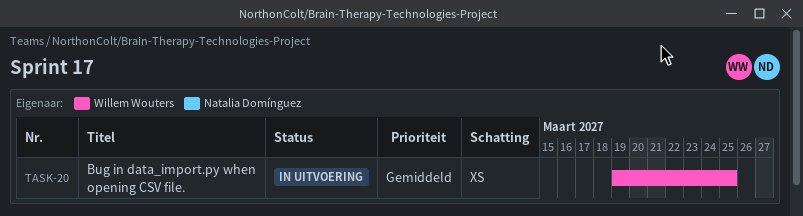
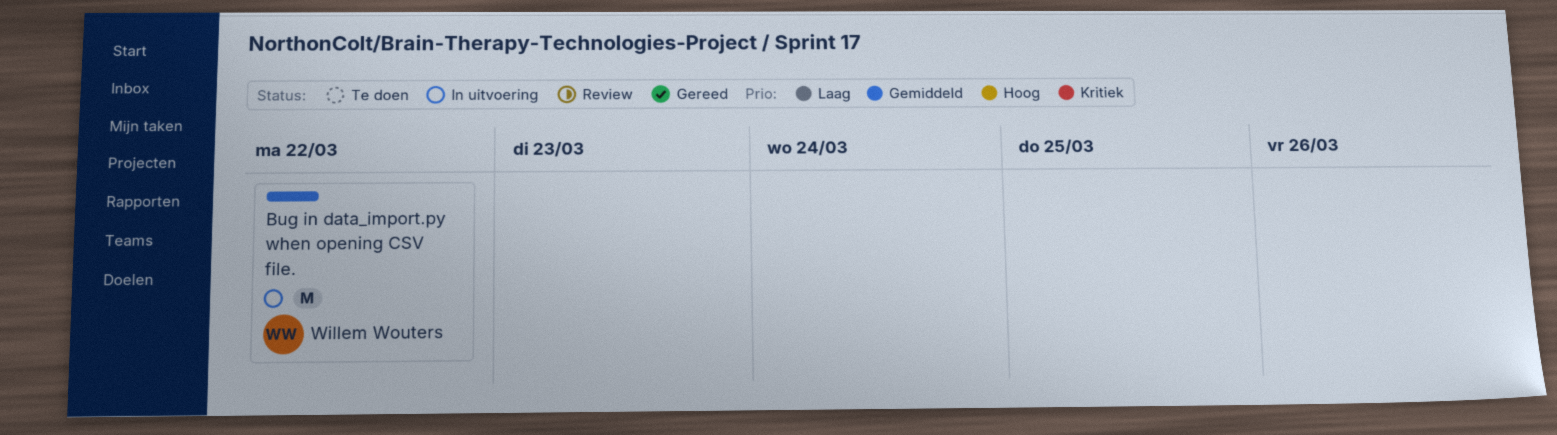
Bug in data_import.py when opening CSV file., estimate: XS -> M
Bug in data_import.py when opening CSV file., due: Mar 25 -> Mar 22

